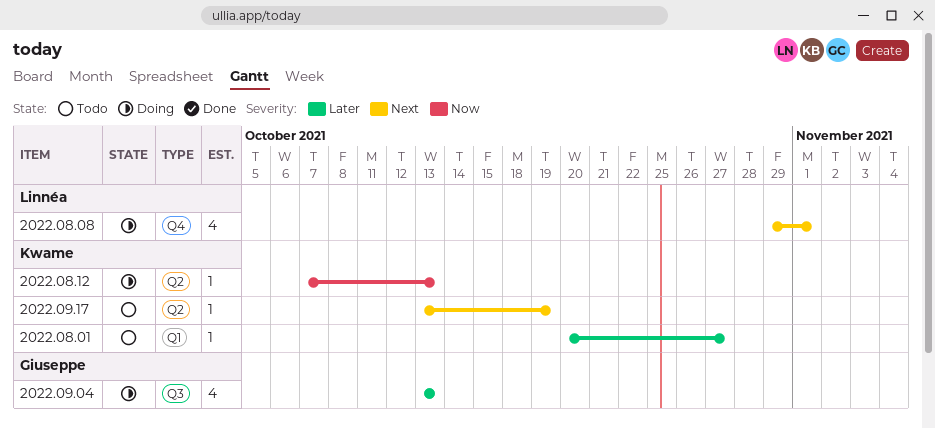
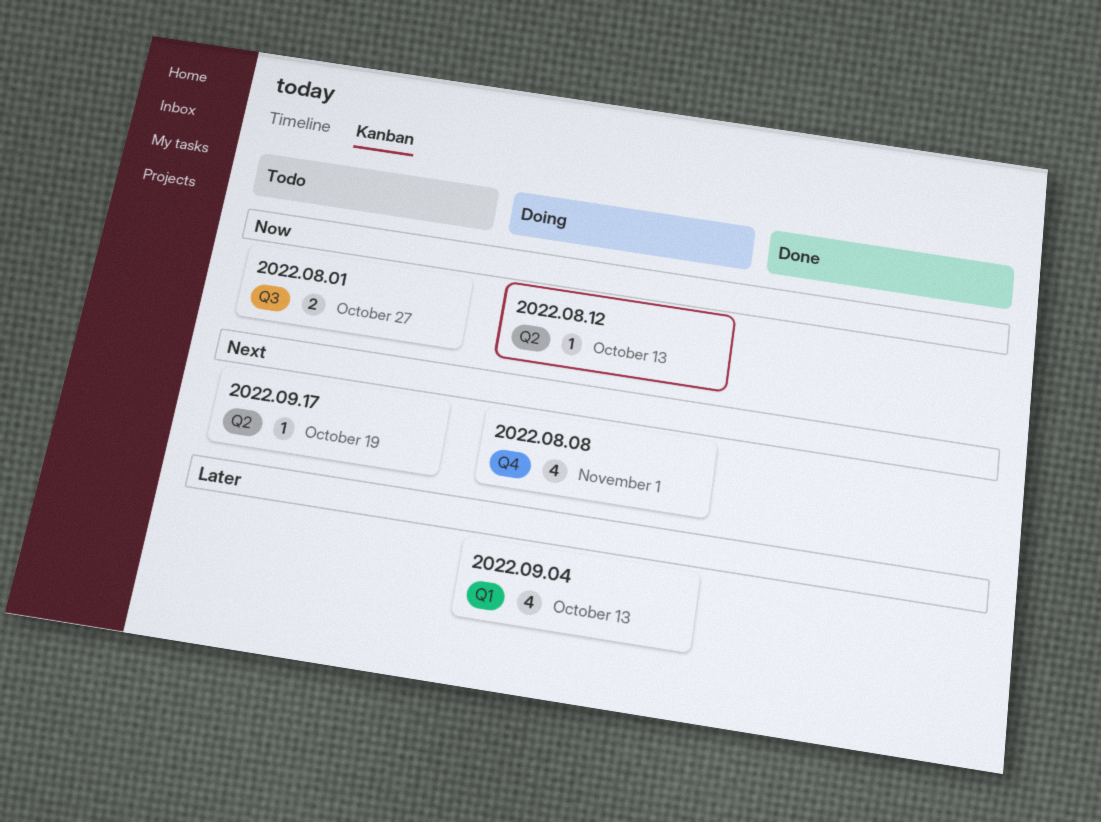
2022.08.01, priority: Later -> Now
2022.08.01, label: Q1 -> Q3
2022.08.01, estimate: 1 -> 2
2022.09.04, label: Q3 -> Q1

